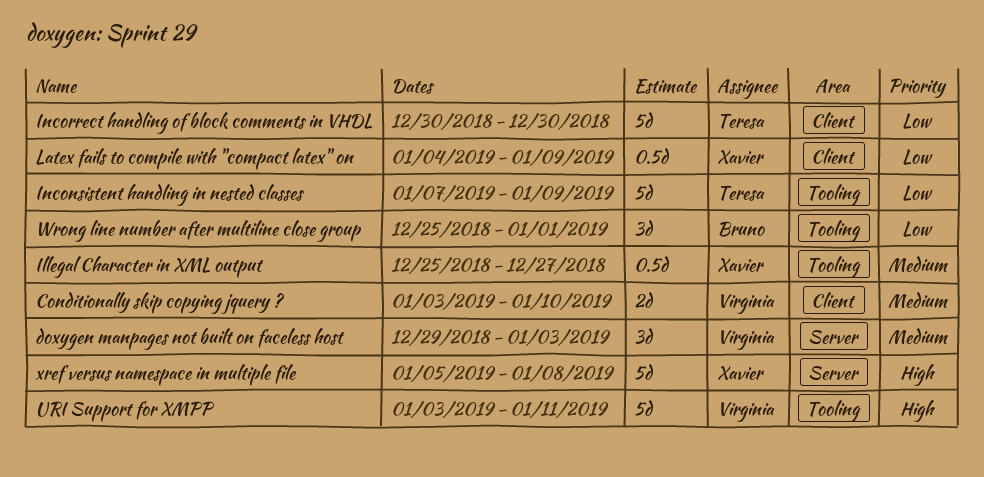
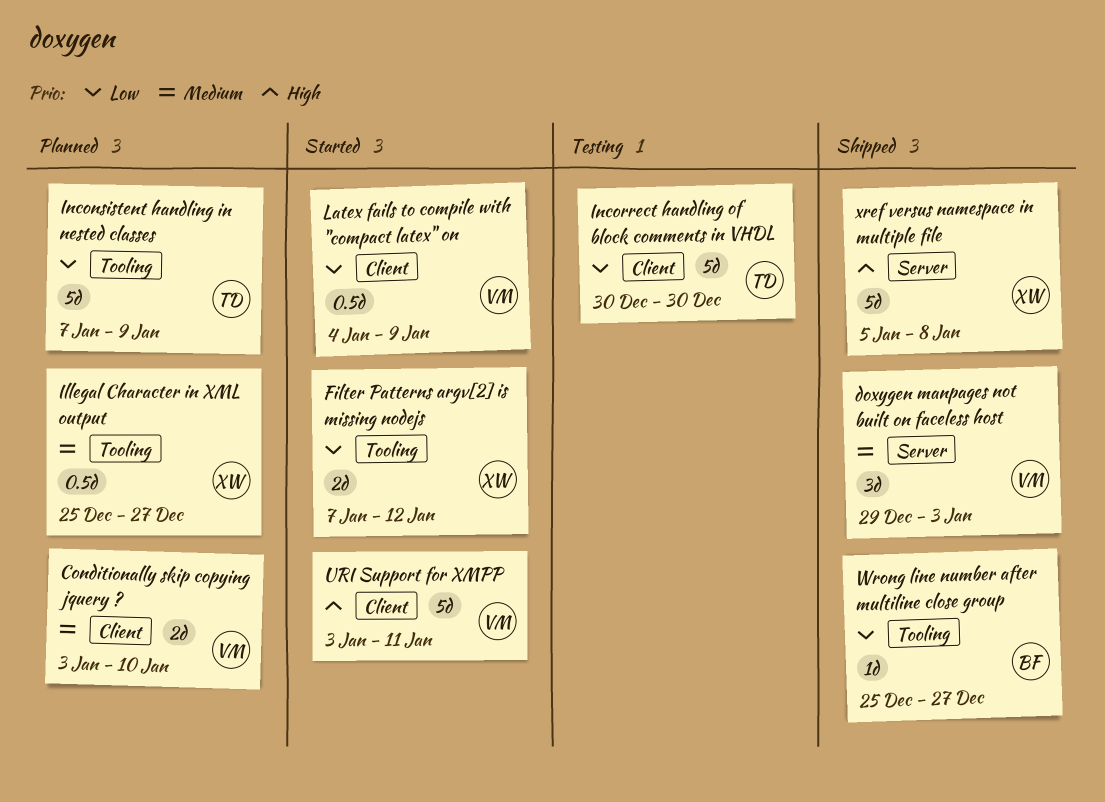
Filter Patterns argv[2] is missing nodejs: none -> present
Latex fails to compile with "compact latex" on, owner: Xavier -> Virginia
URI Support for XMPP, label: Tooling -> Client
Wrong line number after multiline close group, estimate: 3d -> 1d
Wrong line number after multiline close group, due: Jan 1 -> Dec 27

